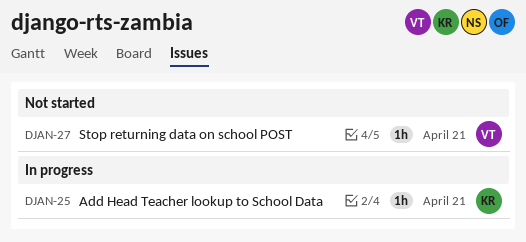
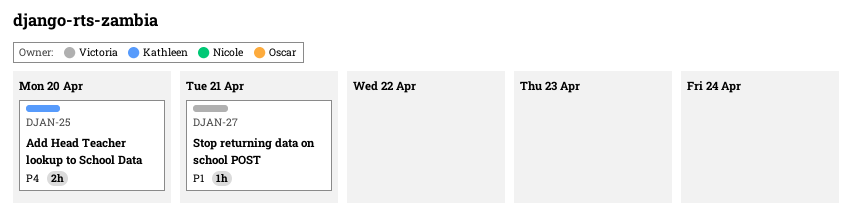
DJAN-25, estimate: 1h -> 2h
DJAN-25, due: Apr 21 -> Apr 20

